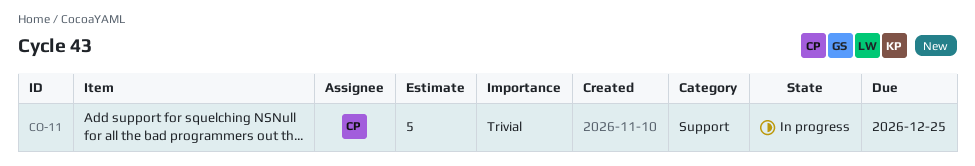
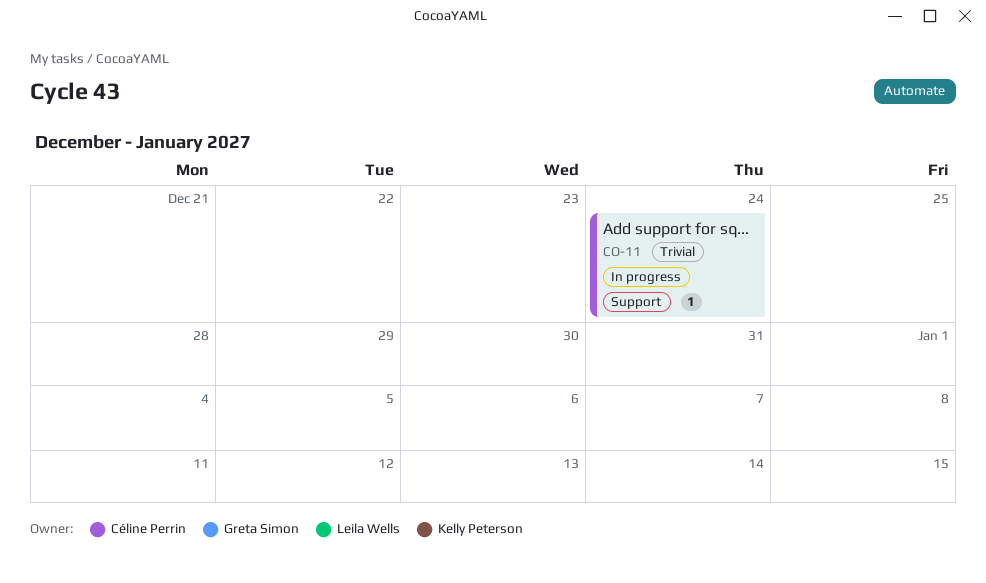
CO-11, estimate: 5 -> 1
CO-11, due: Dec 25 -> Dec 24

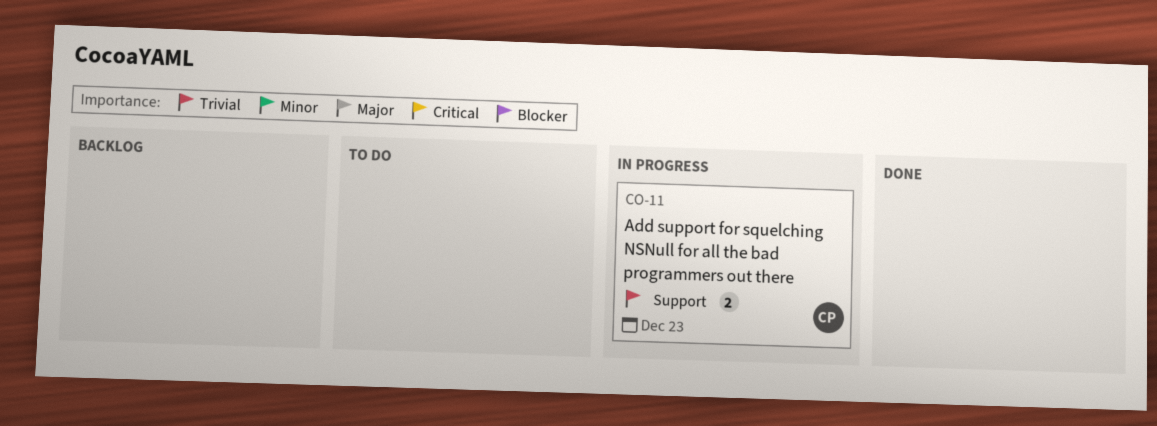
CO-11, estimate: 1 -> 2
CO-11, due: Dec 24 -> Dec 23

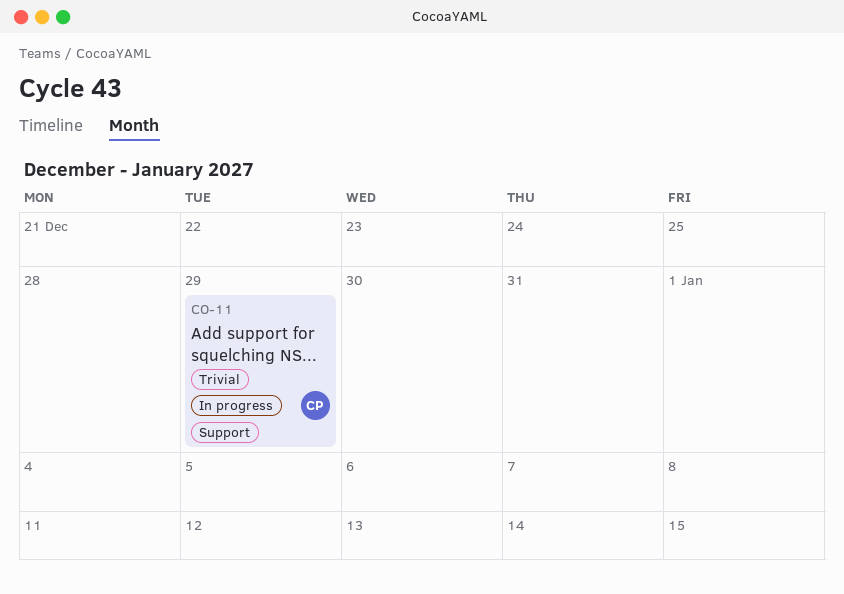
CO-11, due: Dec 23 -> Dec 29

